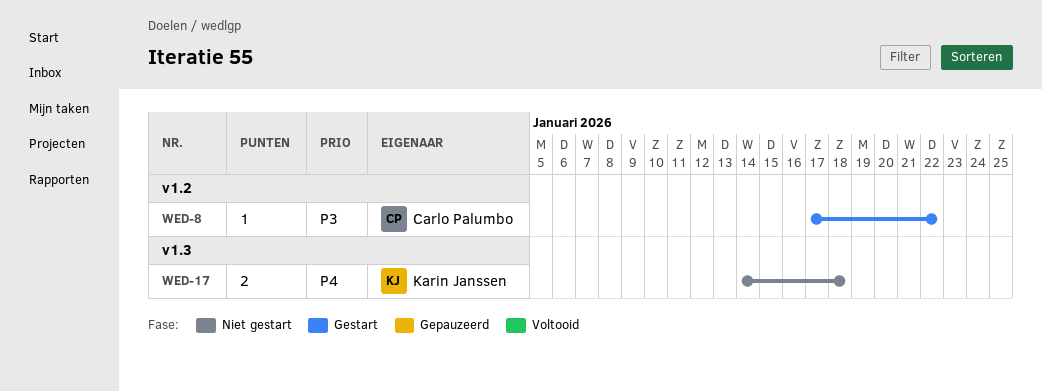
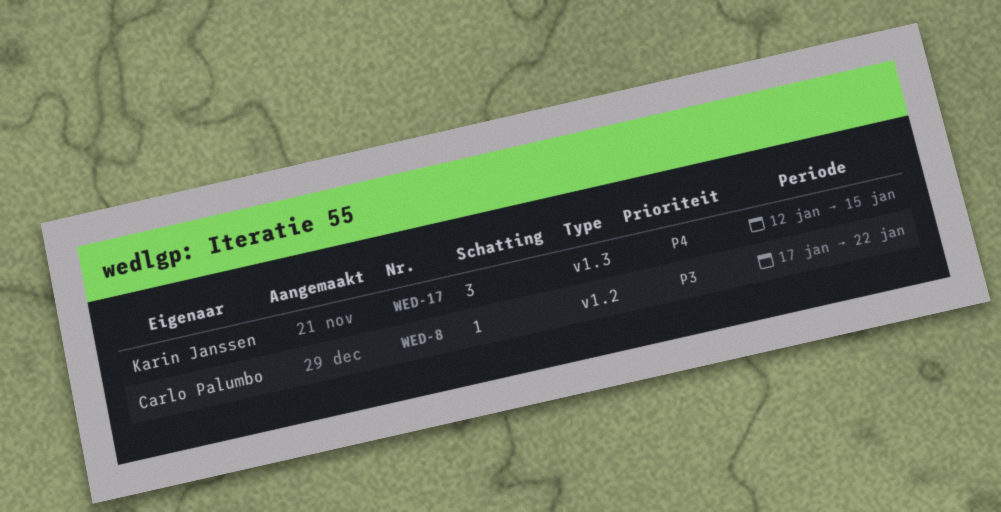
WED-17, estimate: 2 -> 3
WED-17, start: Jan 14 -> Jan 12
WED-17, due: Jan 18 -> Jan 15

